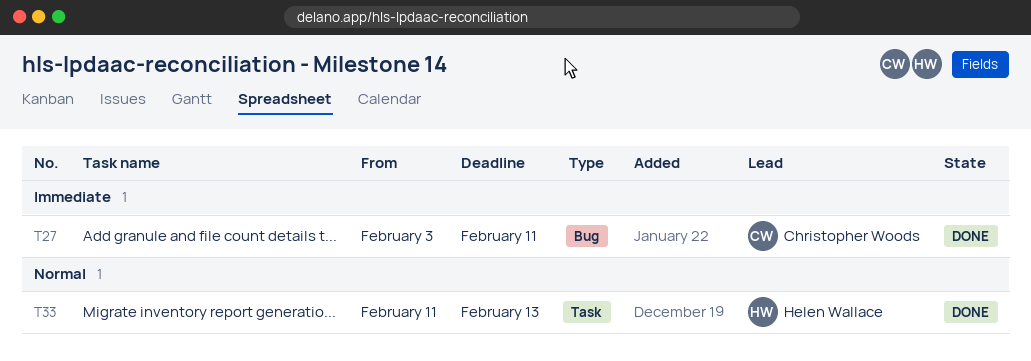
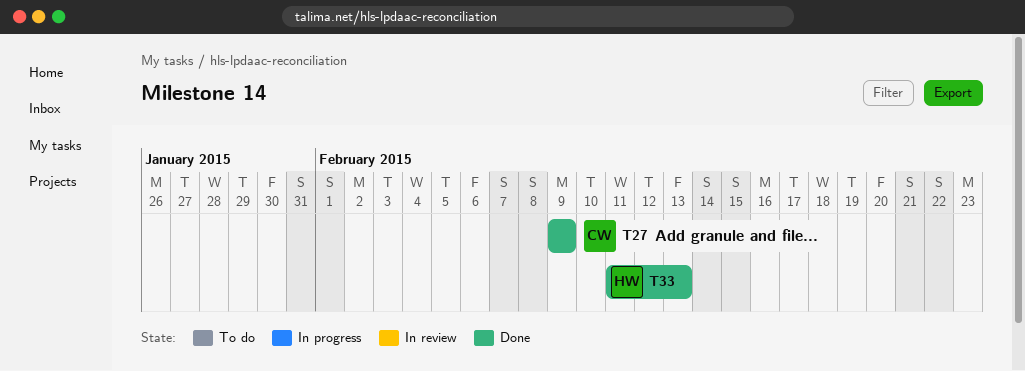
T27, start: Feb 3 -> Feb 9
T27, due: Feb 11 -> Feb 9

